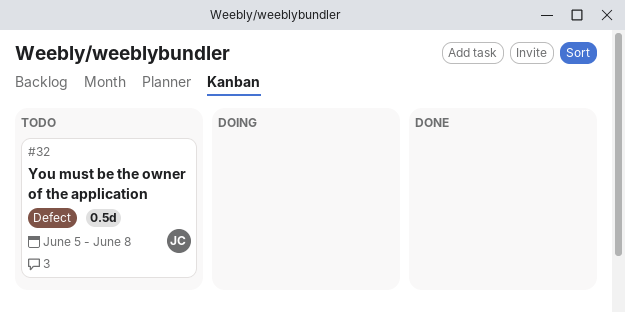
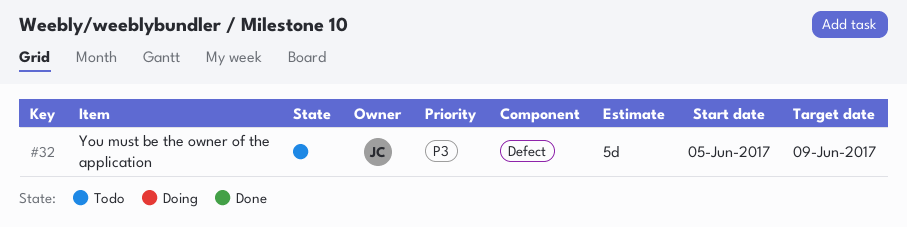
#32, estimate: 0.5d -> 5d
#32, due: Jun 8 -> Jun 9

